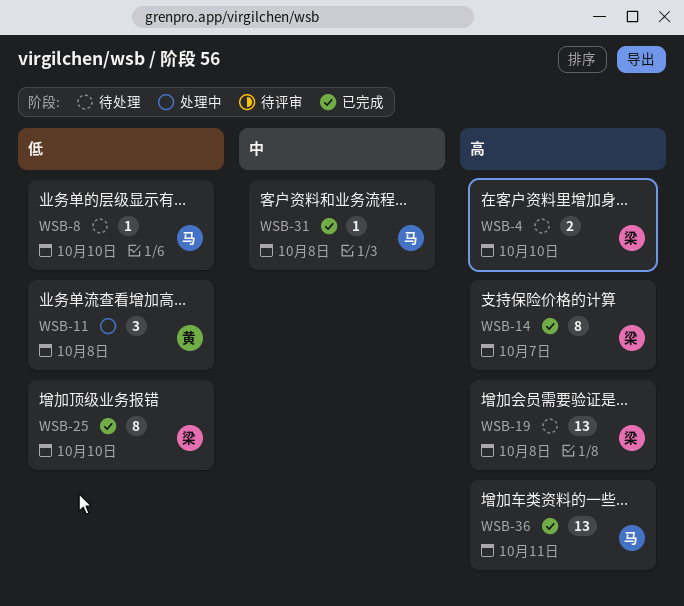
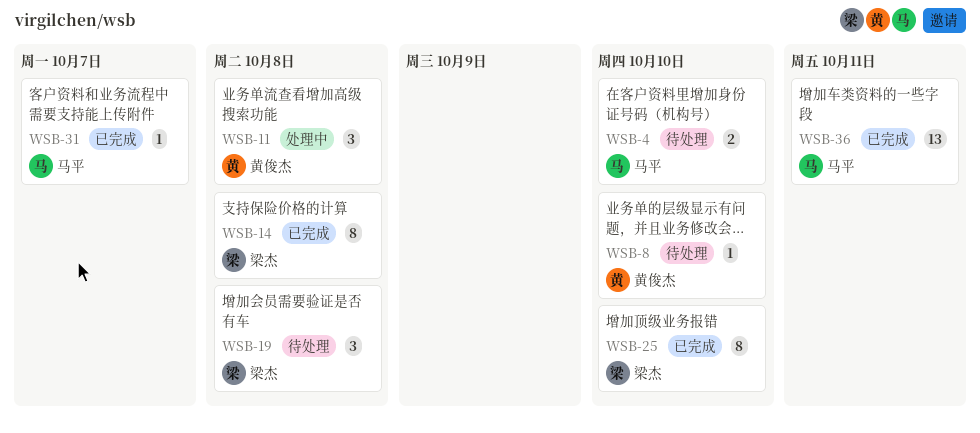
WSB-4, owner: 梁杰 -> 马平
WSB-8, owner: 马平 -> 黄俊杰
WSB-14, due: Oct 7 -> Oct 8
WSB-19, estimate: 13 -> 3
WSB-31, due: Oct 8 -> Oct 7

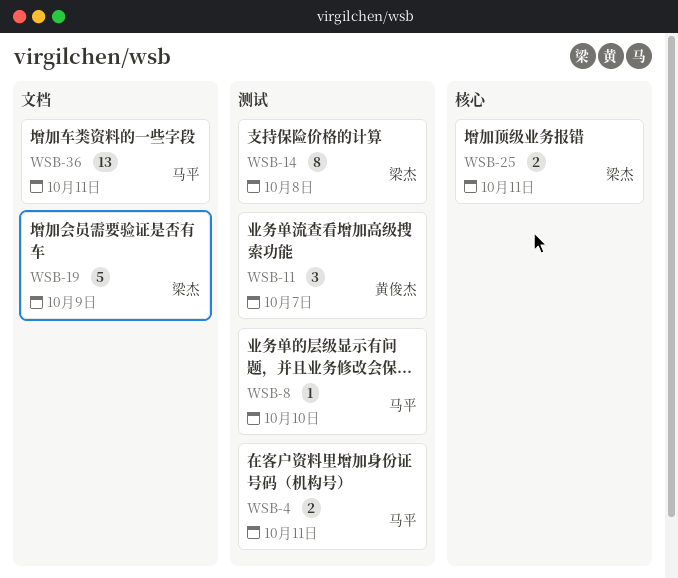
WSB-4, due: Oct 10 -> Oct 11
WSB-8, owner: 黄俊杰 -> 马平
WSB-11, due: Oct 8 -> Oct 7
WSB-19, estimate: 3 -> 5
WSB-19, due: Oct 8 -> Oct 9
WSB-25, estimate: 8 -> 2
WSB-25, due: Oct 10 -> Oct 11
WSB-31: present -> none

